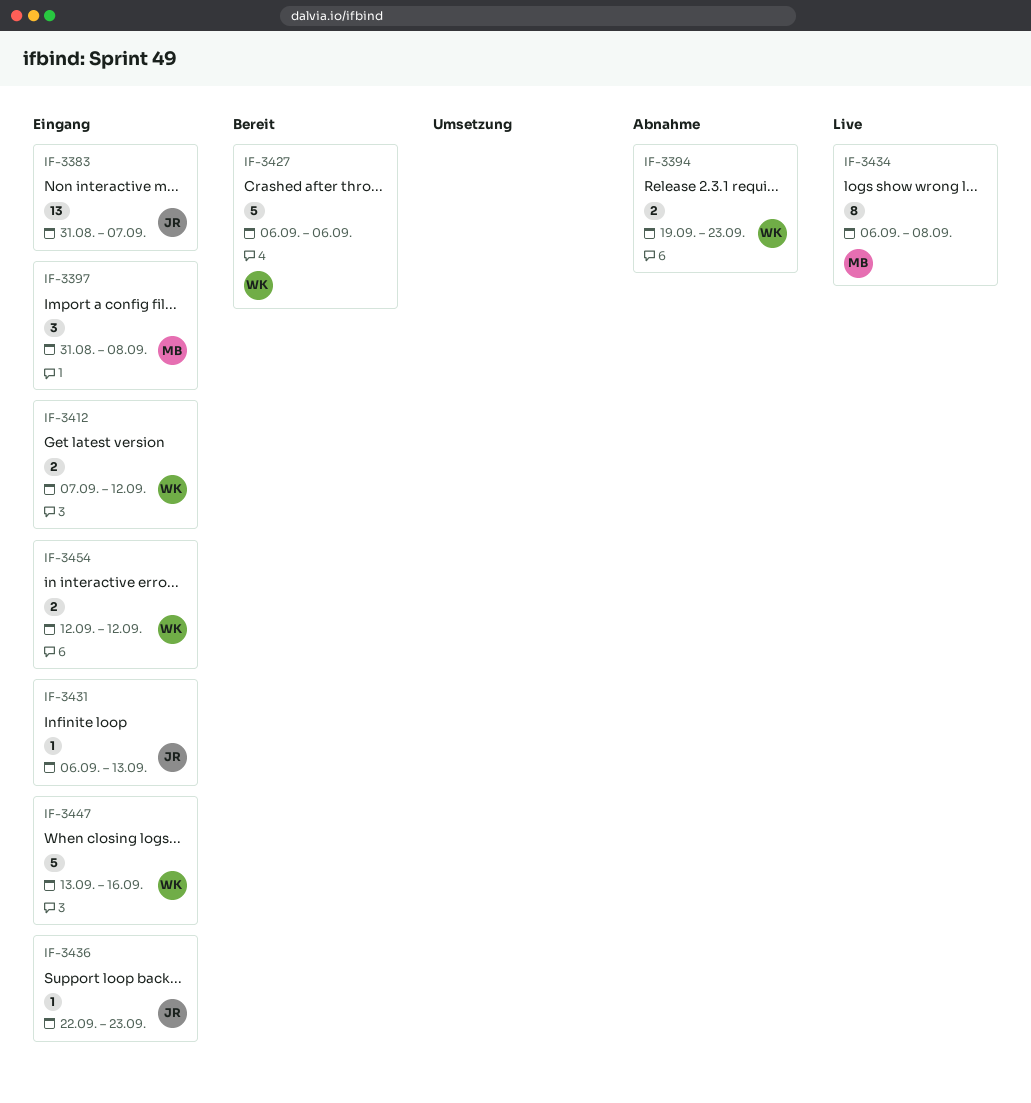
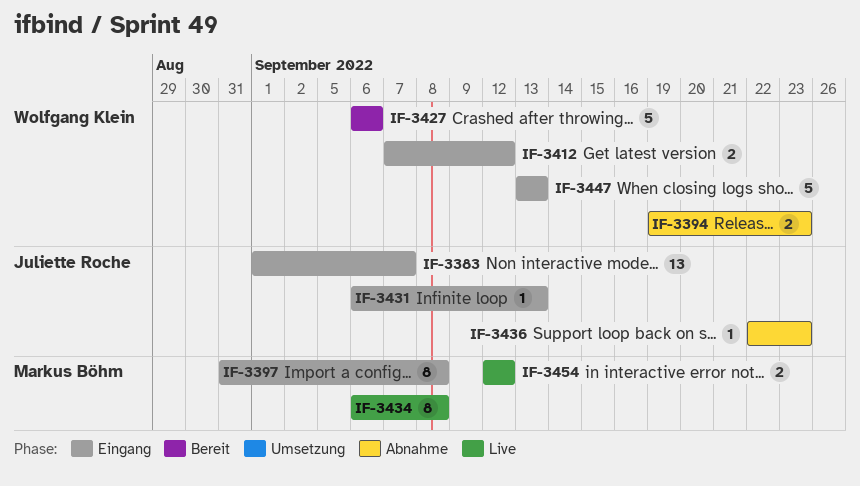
IF-3383, start: Aug 31 -> Sep 1
IF-3397, estimate: 3 -> 8
IF-3436, status: Eingang -> Abnahme
IF-3447, due: Sep 16 -> Sep 13
IF-3454, status: Eingang -> Live
IF-3454, owner: Wolfgang Klein -> Markus Böhm

